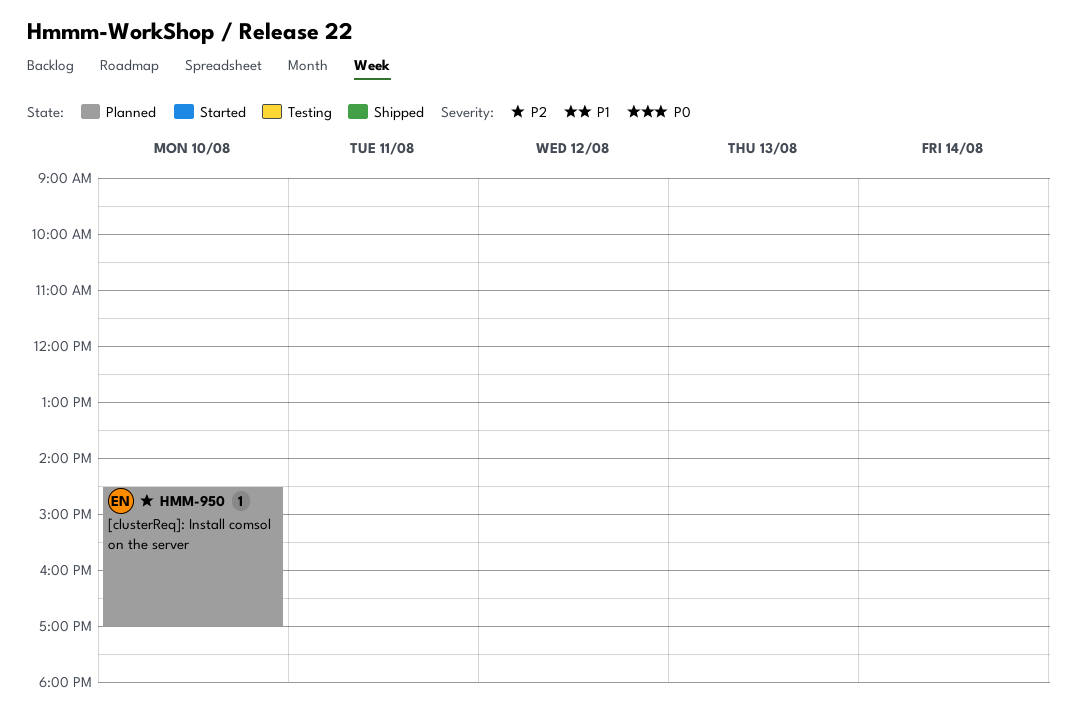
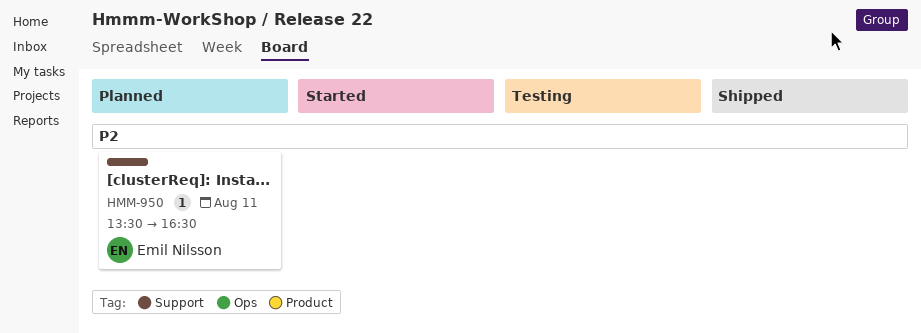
HMM-950, day: Aug 10 -> Aug 11
HMM-950, begins: 14:30 -> 13:30
HMM-950, ends: 17:00 -> 16:30

